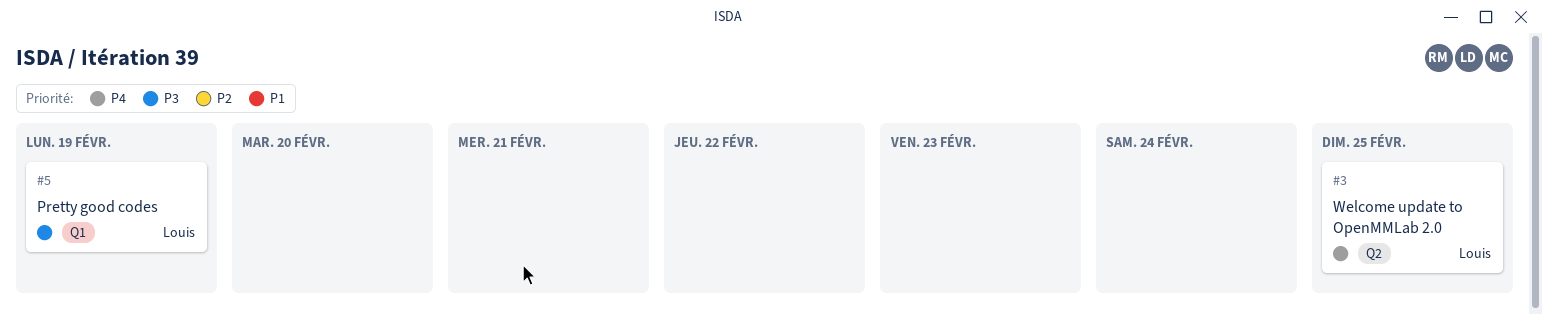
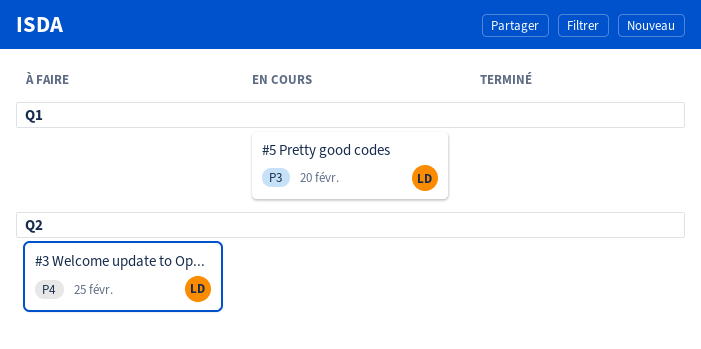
#5, due: Feb 19 -> Feb 20

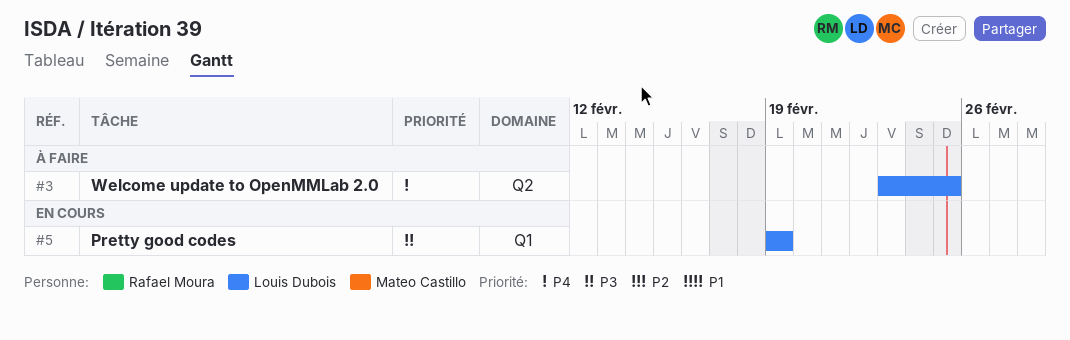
#5, due: Feb 20 -> Feb 19

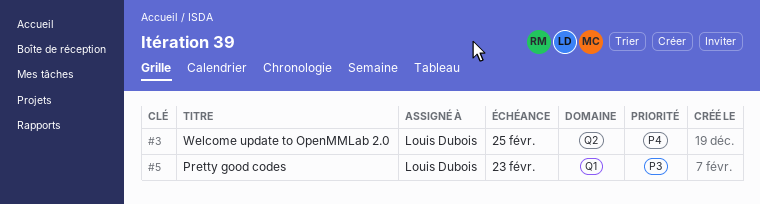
#5, due: Feb 19 -> Feb 23

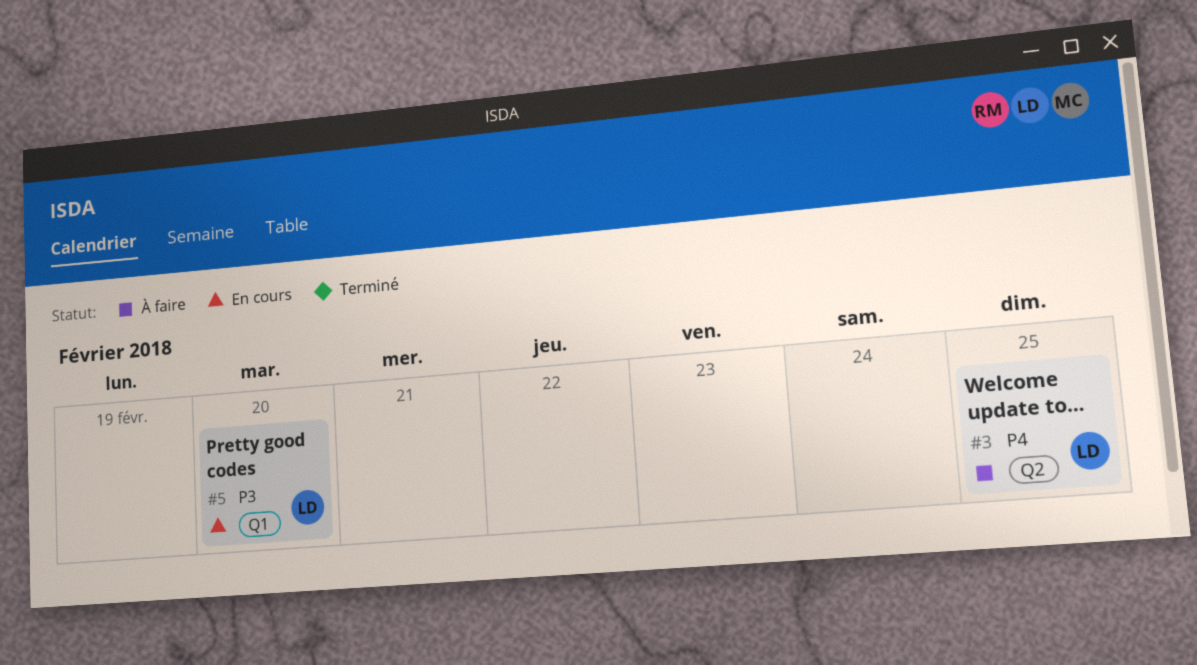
#5, due: Feb 23 -> Feb 20

